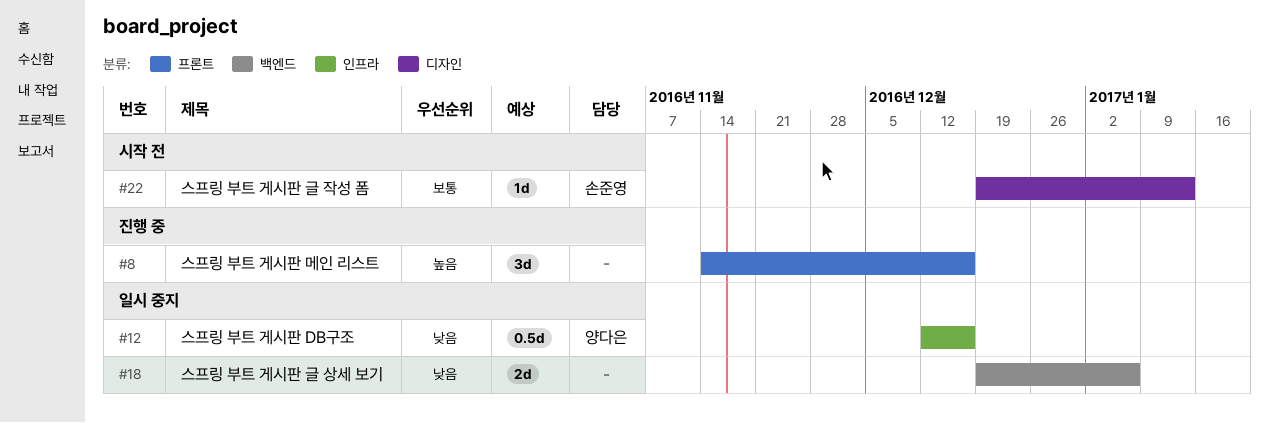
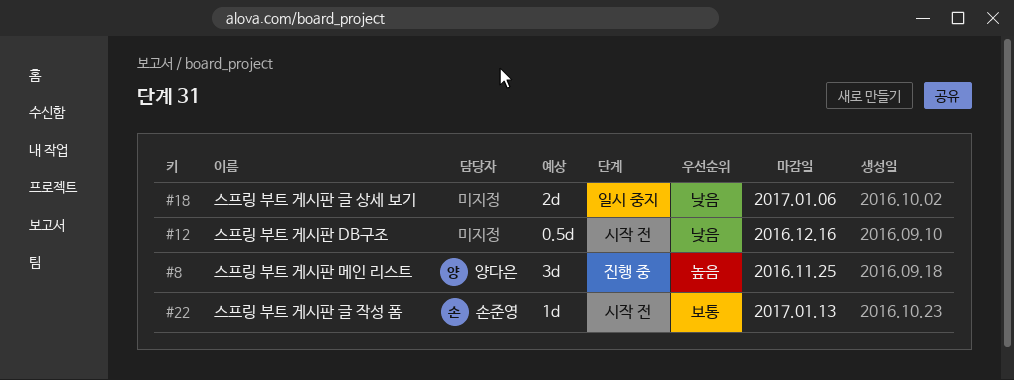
#8, owner: none -> 양다은
#8, due: Dec 16 -> Nov 25
#12, status: 일시 중지 -> 시작 전
#12, owner: 양다은 -> none

